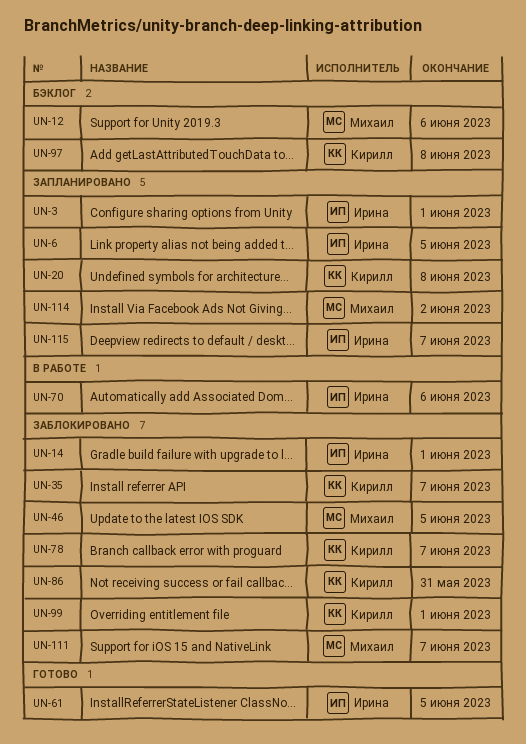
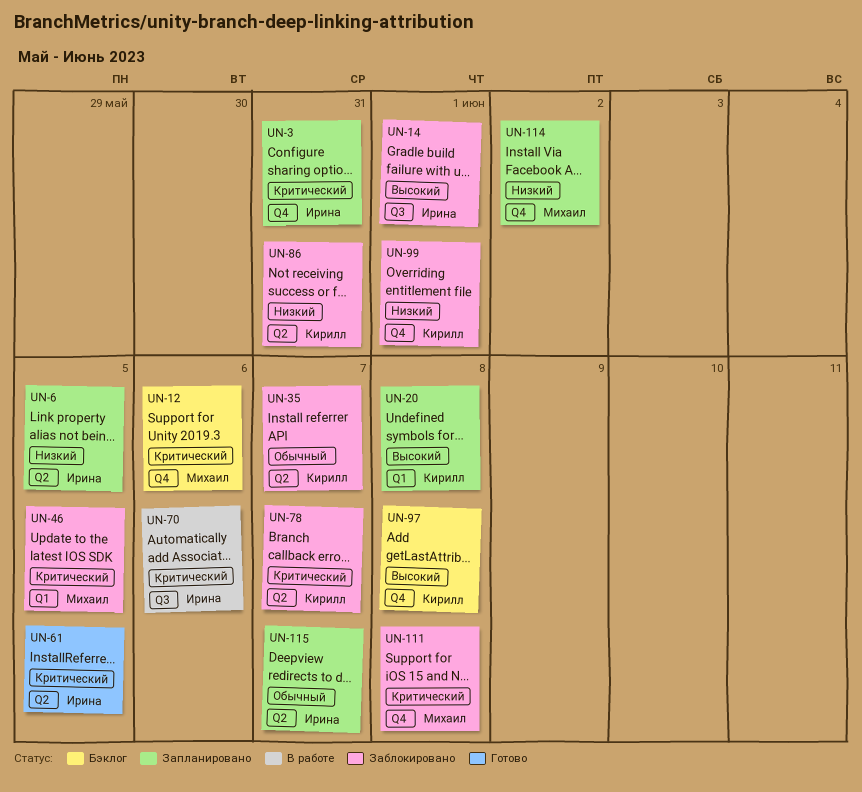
UN-3, due: Jun 1 -> May 31
UN-111, due: Jun 7 -> Jun 8

